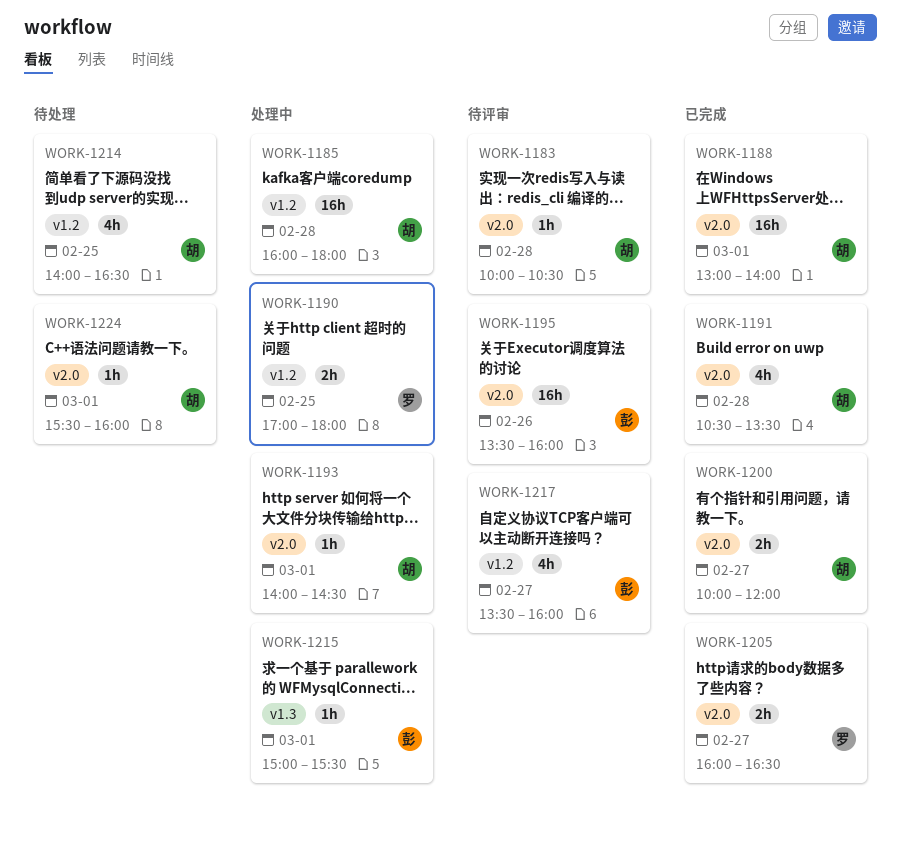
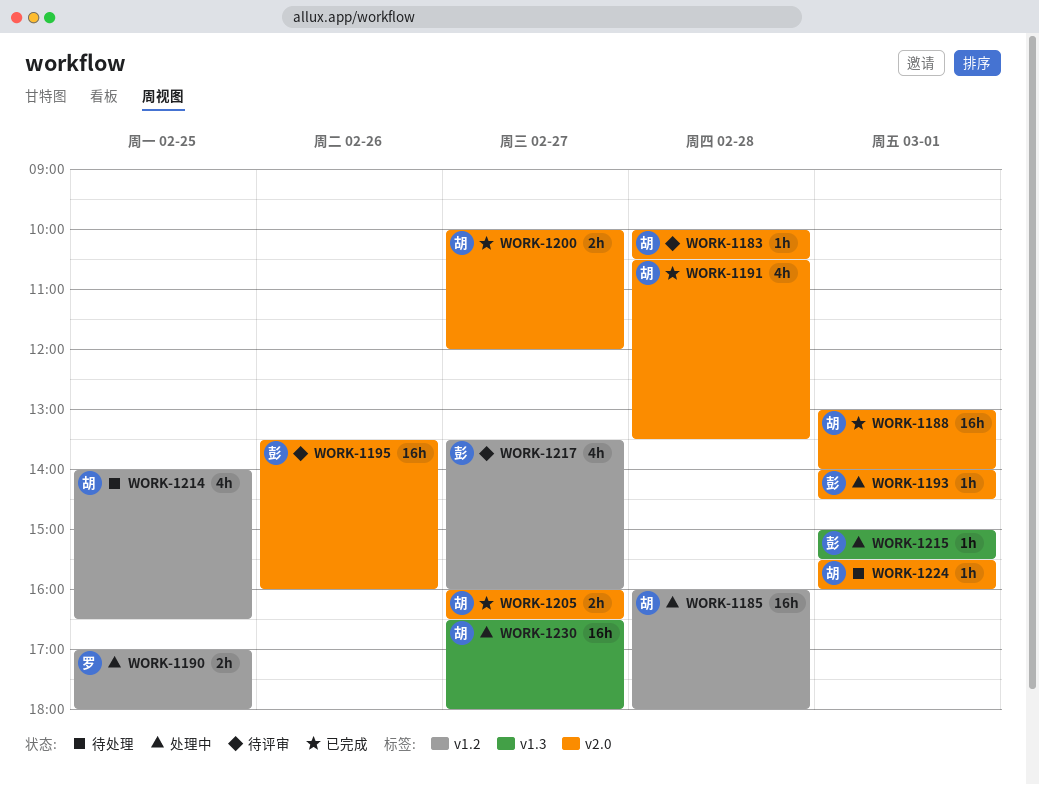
WORK-1193, owner: 胡 -> 彭
WORK-1205, owner: 罗 -> 胡
WORK-1230: none -> present

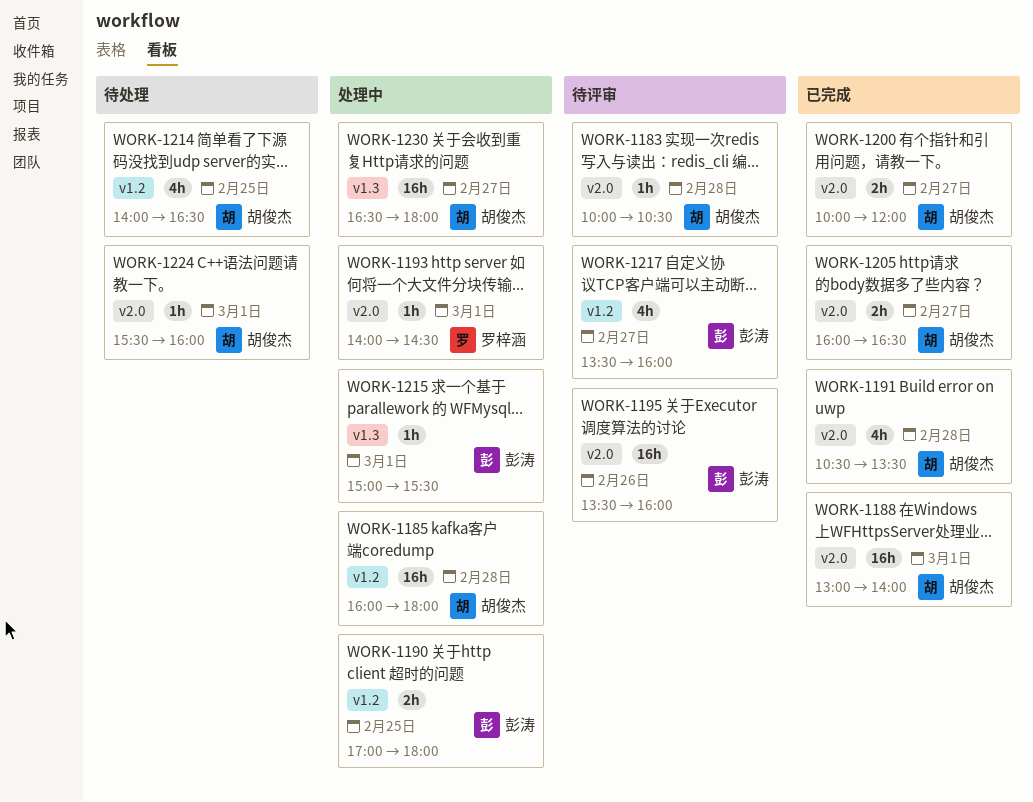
WORK-1190, owner: 罗梓涵 -> 彭涛
WORK-1193, owner: 彭涛 -> 罗梓涵

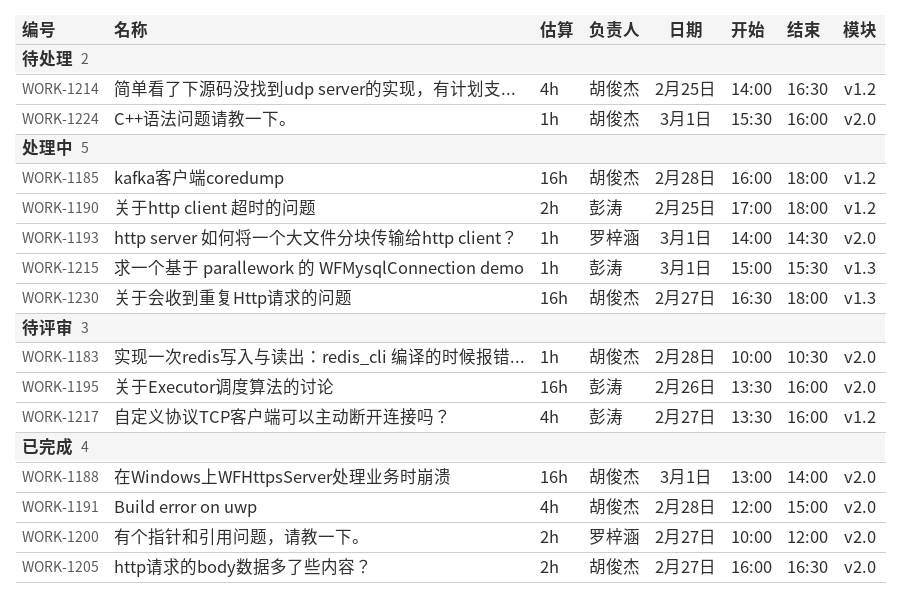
WORK-1191, begins: 10:30 -> 12:00
WORK-1191, ends: 13:30 -> 15:00
WORK-1200, owner: 胡俊杰 -> 罗梓涵

